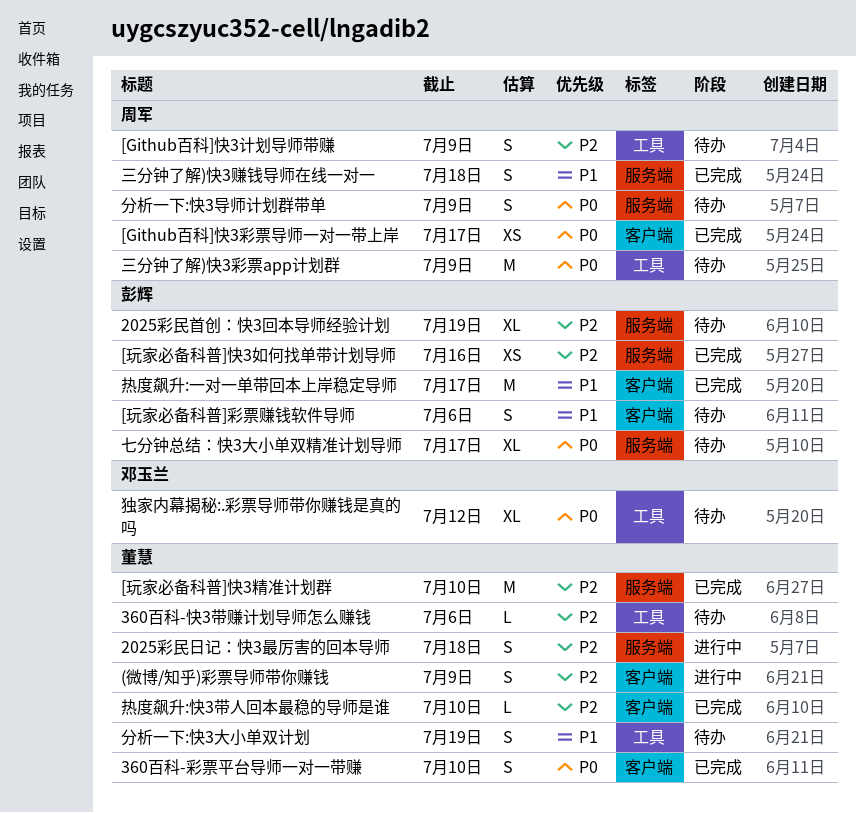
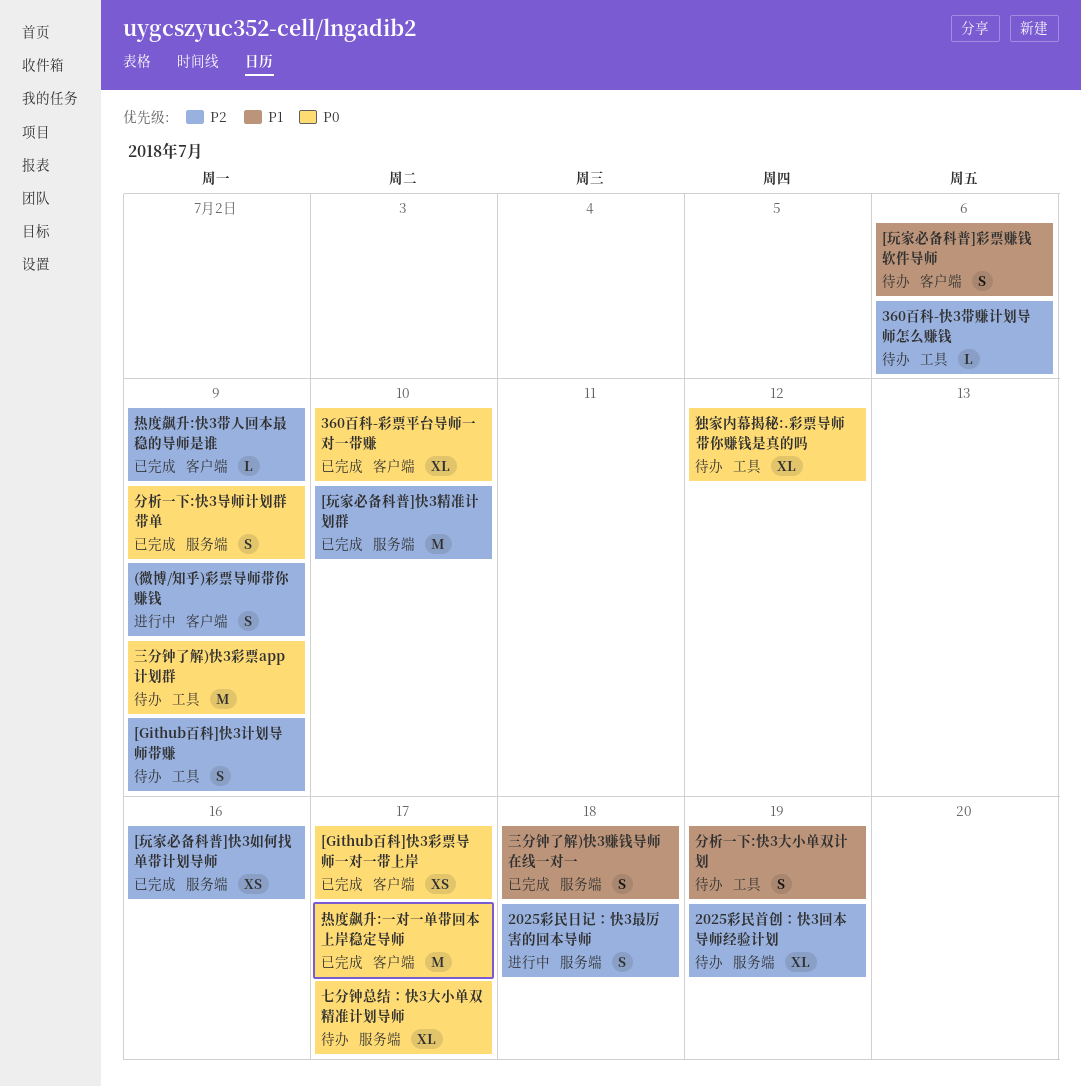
360百科-彩票平台导师一对一带赚, estimate: S -> XL
分析一下:快3导师计划群带单, status: 待办 -> 已完成
热度飙升:一对一单带回本上岸稳定导师, priority: P1 -> P0
热度飙升:快3带人回本最稳的导师是谁, due: Jul 10 -> Jul 9

